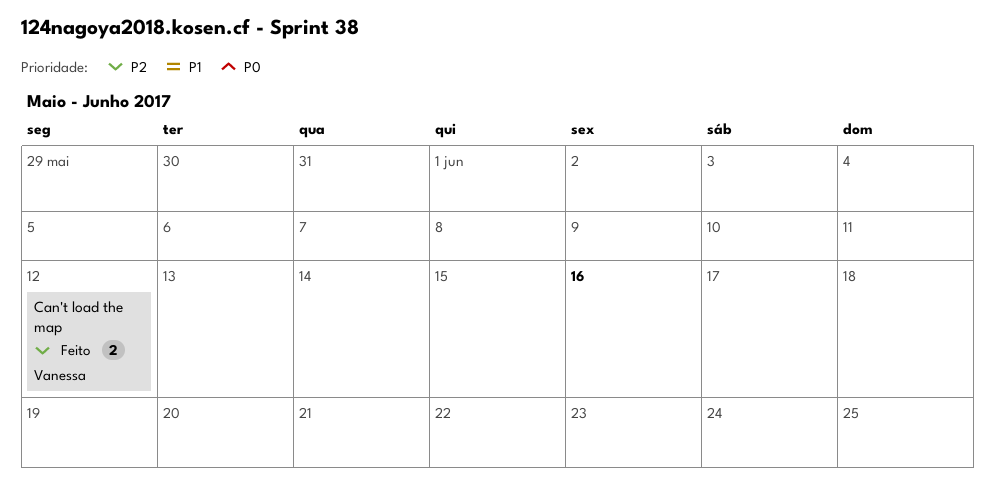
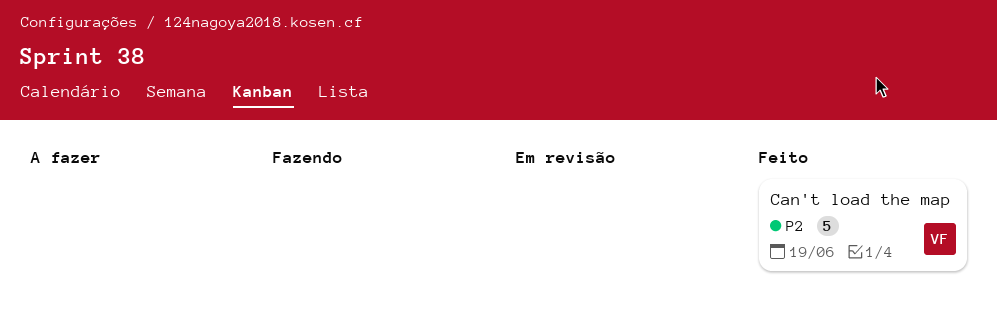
Can't load the map, estimate: 2 -> 5
Can't load the map, due: Jun 12 -> Jun 19

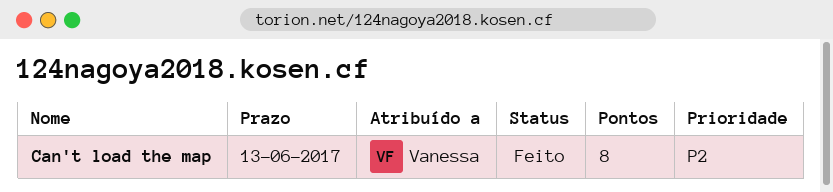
Can't load the map, estimate: 5 -> 8
Can't load the map, due: Jun 19 -> Jun 13

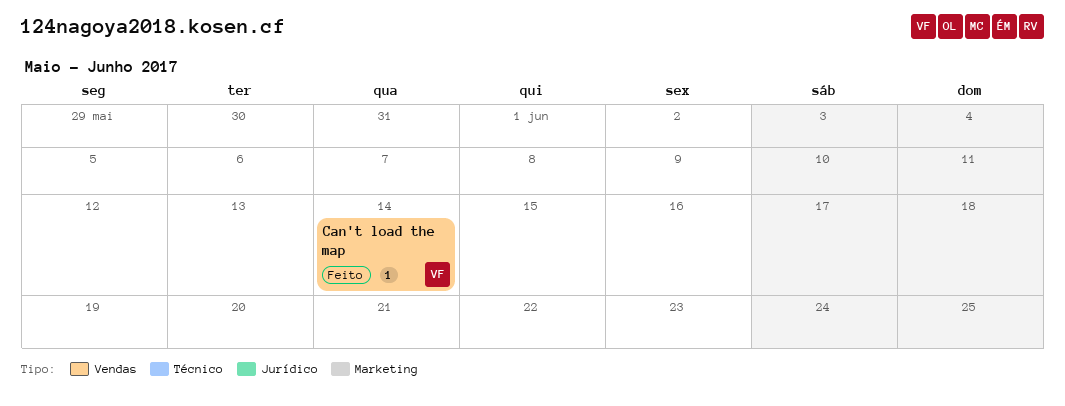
Can't load the map, estimate: 8 -> 1
Can't load the map, due: Jun 13 -> Jun 14

